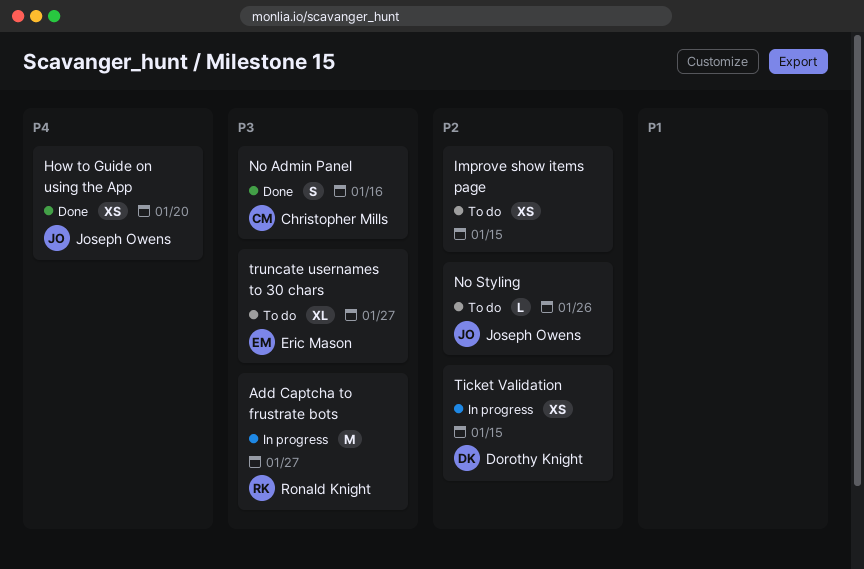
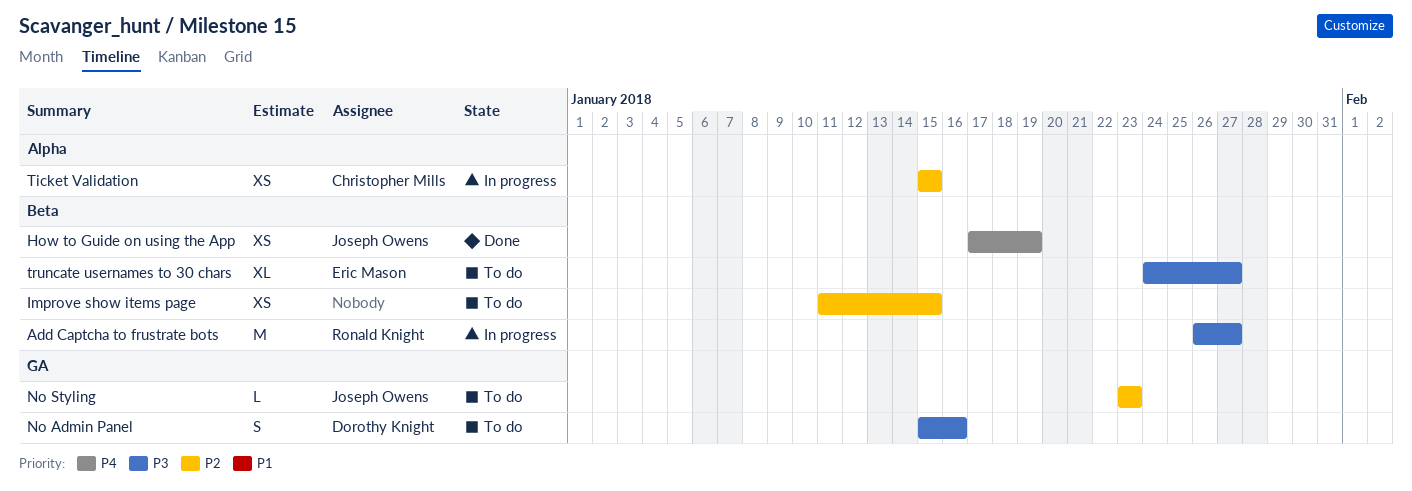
How to Guide on using the App, due: Jan 20 -> Jan 19
No Admin Panel, status: Done -> To do
No Admin Panel, owner: Christopher Mills -> Dorothy Knight
No Styling, due: Jan 26 -> Jan 23
Ticket Validation, owner: Dorothy Knight -> Christopher Mills

